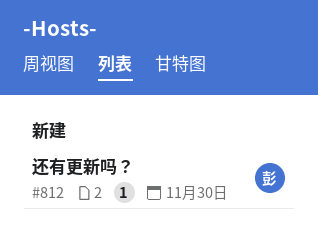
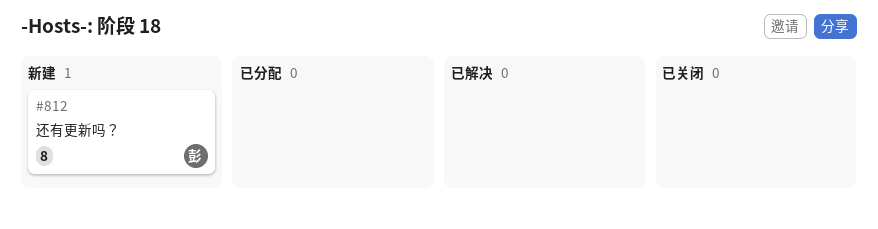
#812, estimate: 1 -> 8

